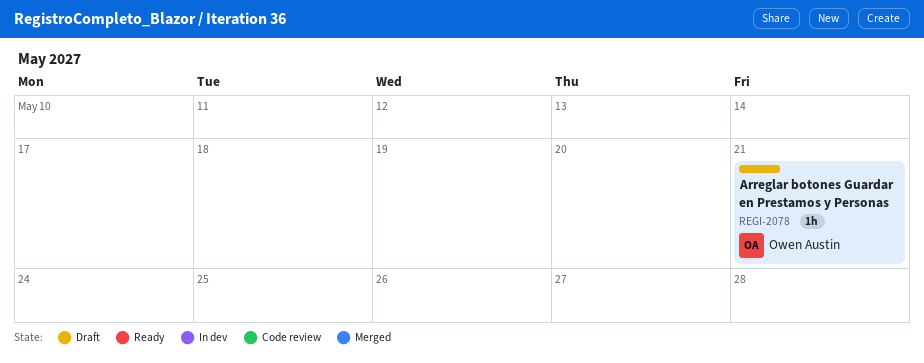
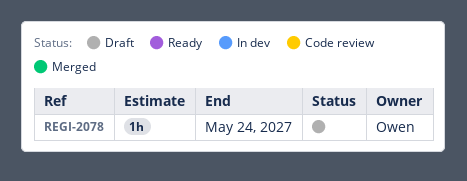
REGI-2078, due: May 21 -> May 24

